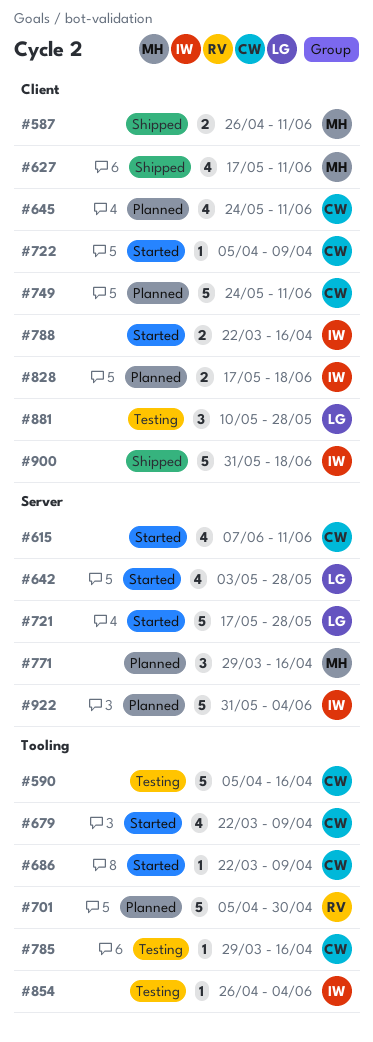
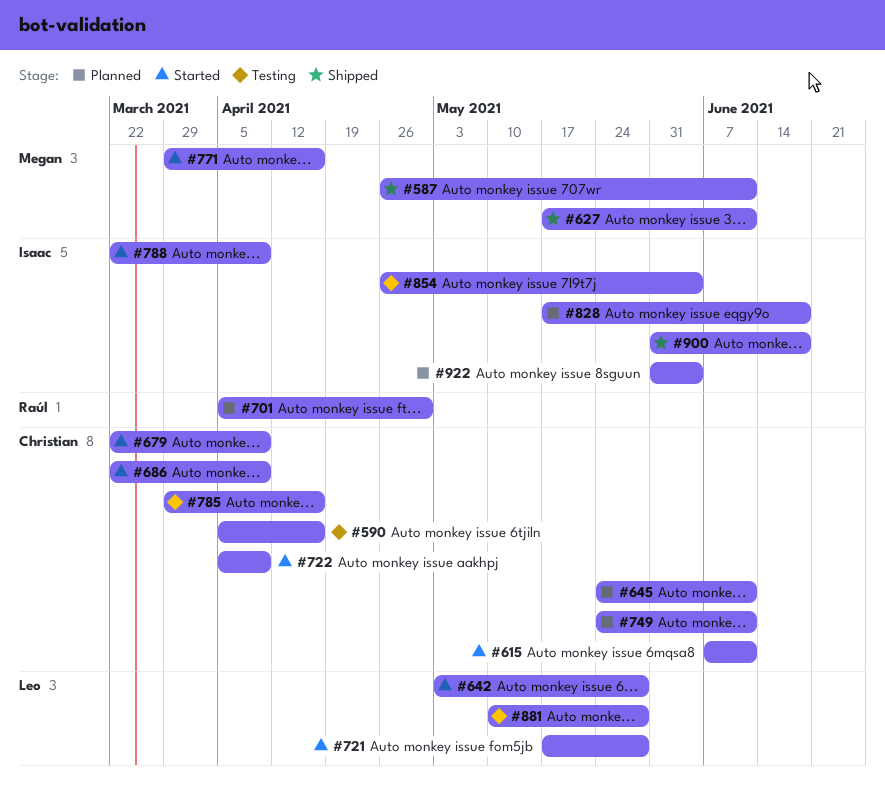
#771, status: Planned -> Started
#788, due: Apr 16 -> Apr 9

